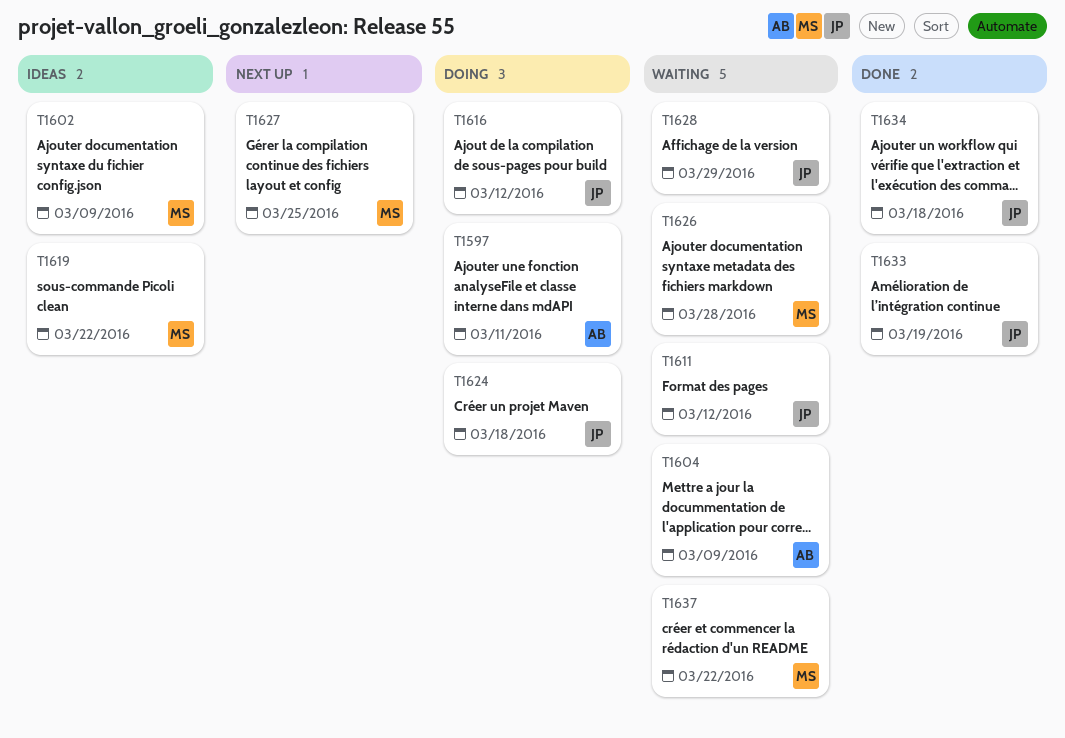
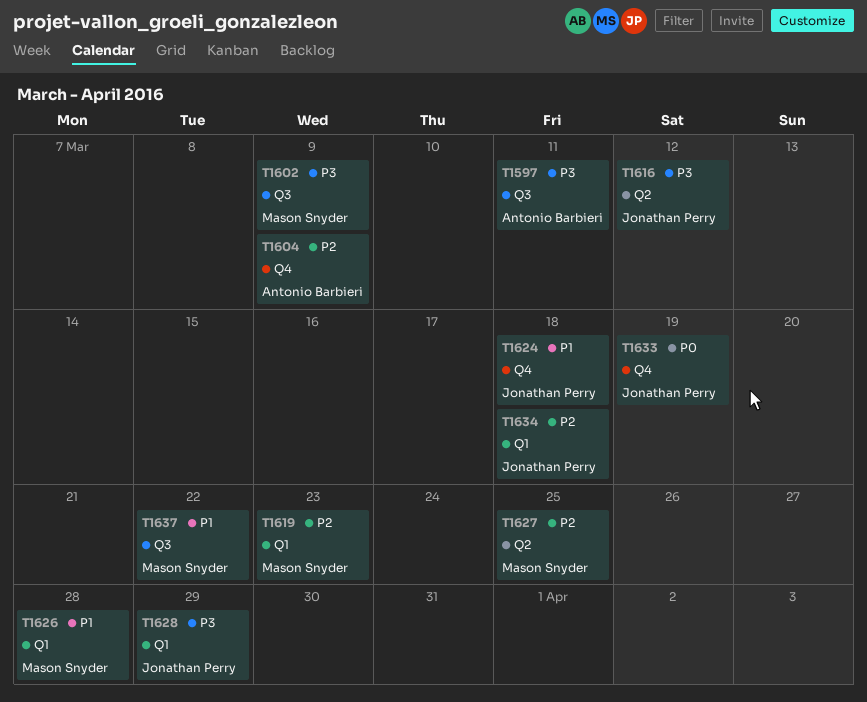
T1611: present -> none
T1619, due: Mar 22 -> Mar 23

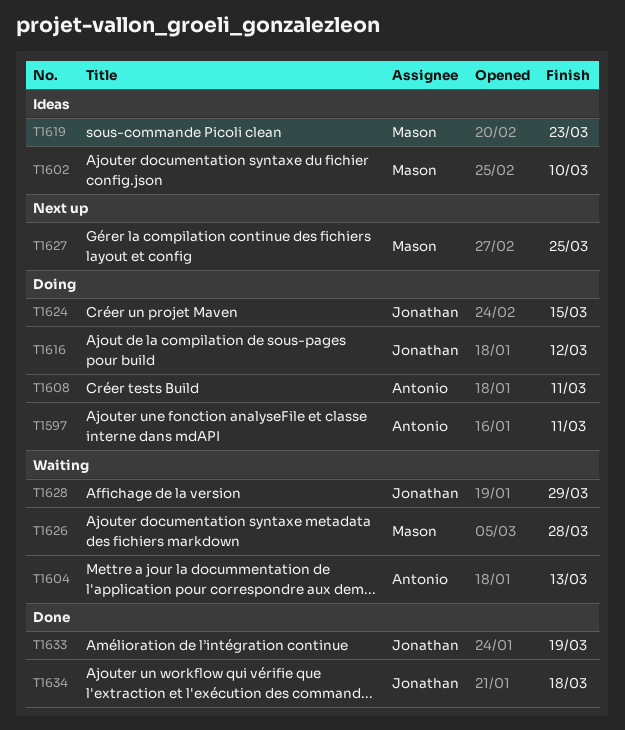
T1602, due: Mar 9 -> Mar 10
T1604, due: Mar 9 -> Mar 13
T1608: none -> present
T1624, due: Mar 18 -> Mar 15
T1637: present -> none

